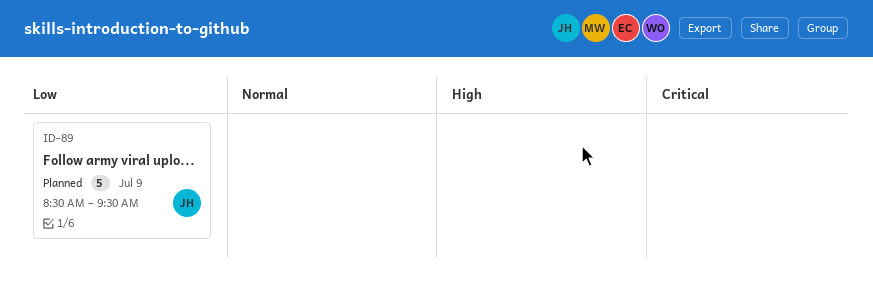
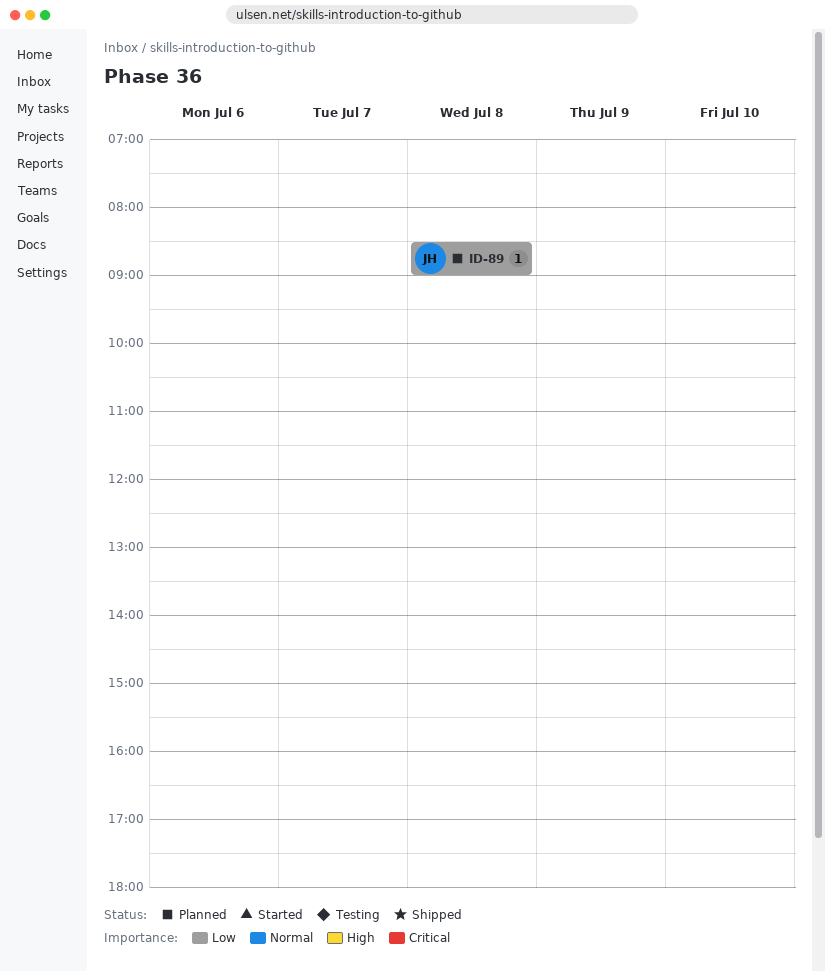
ID-89, estimate: 5 -> 1
ID-89, day: Jul 9 -> Jul 8
ID-89, ends: 09:30 -> 09:00

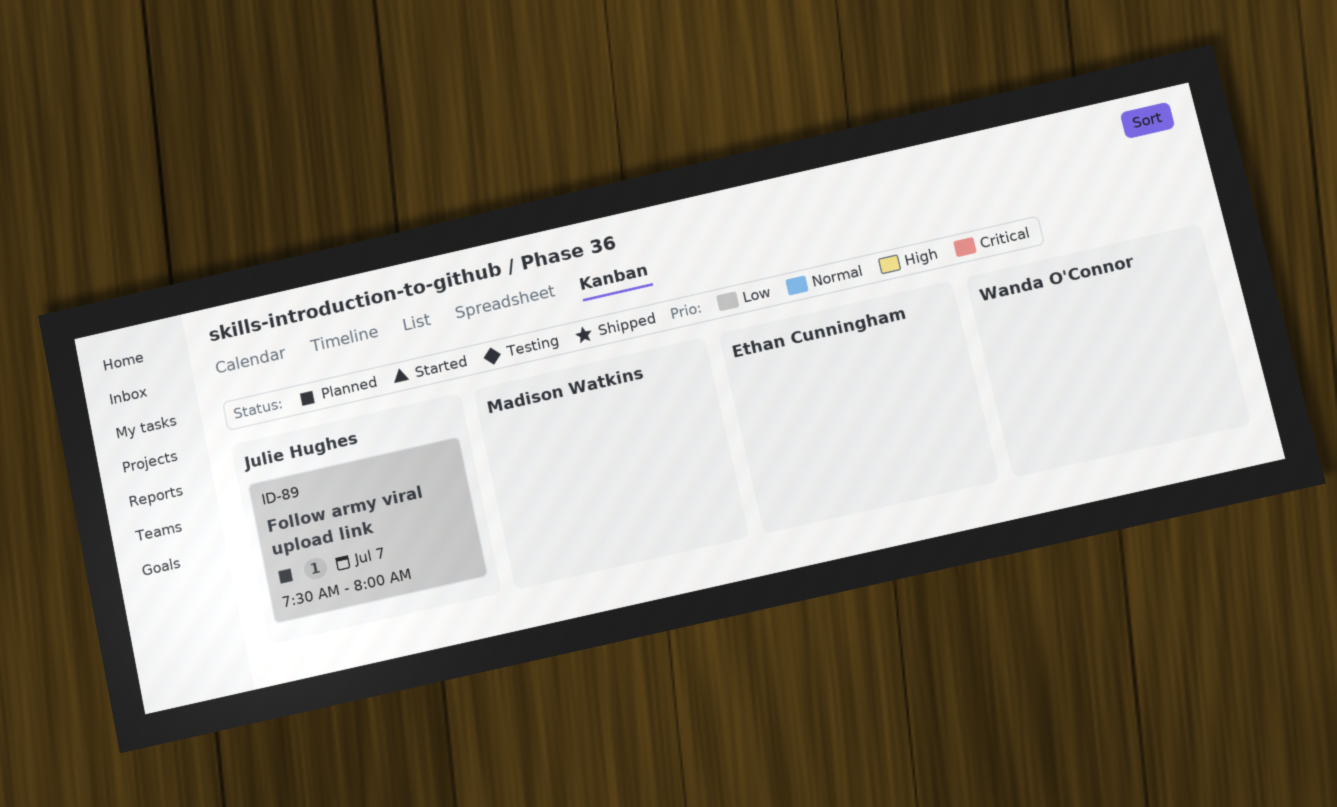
ID-89, day: Jul 8 -> Jul 7
ID-89, begins: 08:30 -> 07:30
ID-89, ends: 09:00 -> 08:00

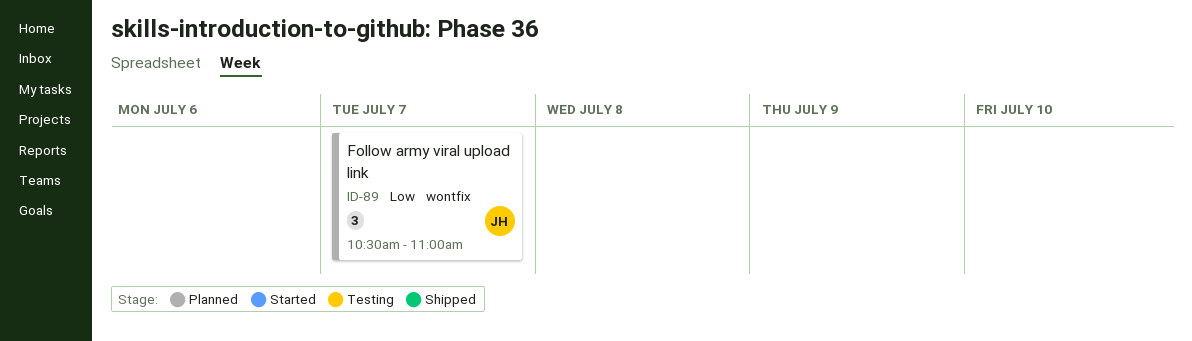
ID-89, estimate: 1 -> 3
ID-89, begins: 07:30 -> 10:30
ID-89, ends: 08:00 -> 11:00

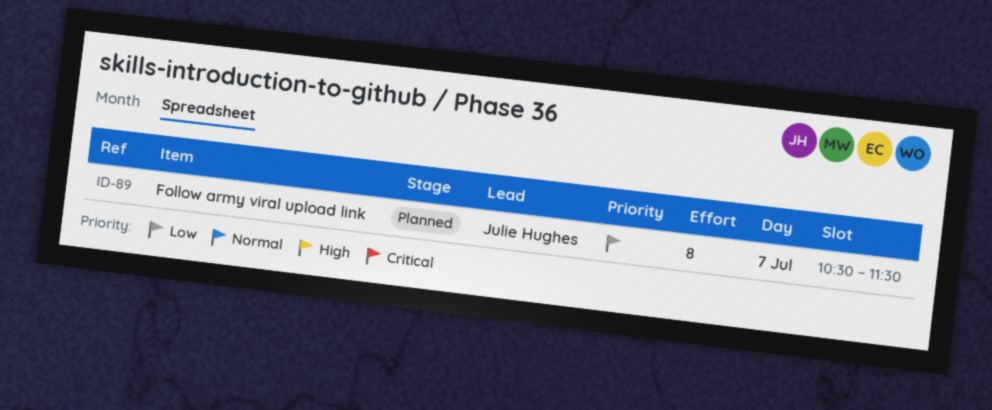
ID-89, estimate: 3 -> 8
ID-89, ends: 11:00 -> 11:30

